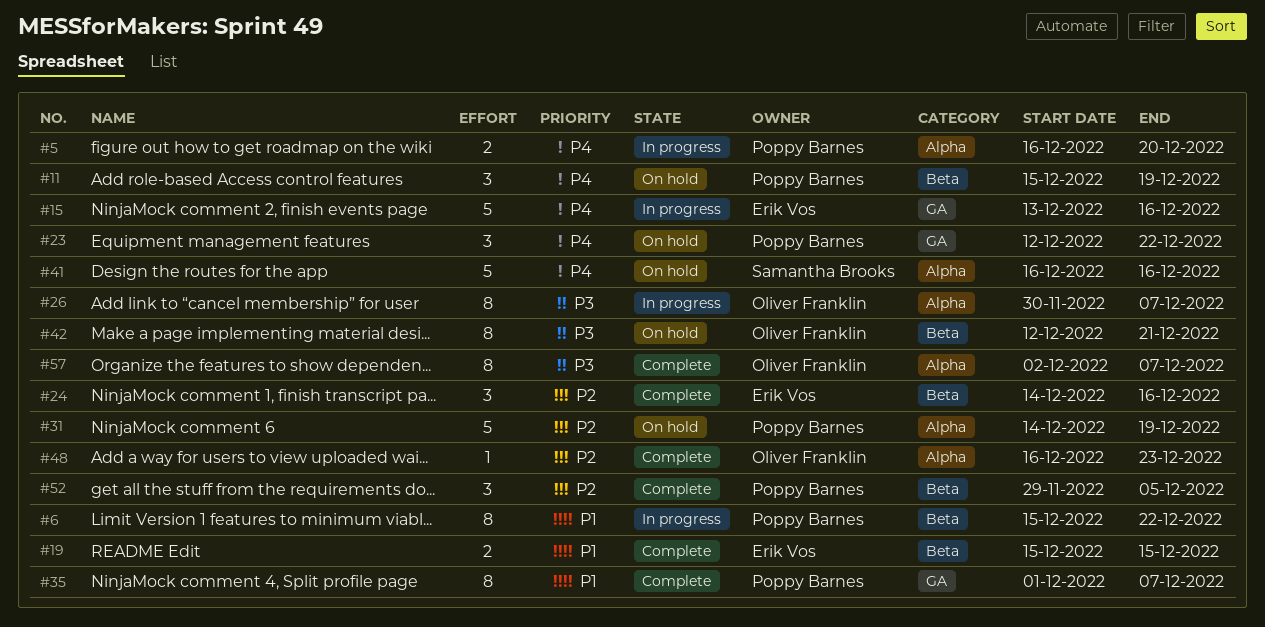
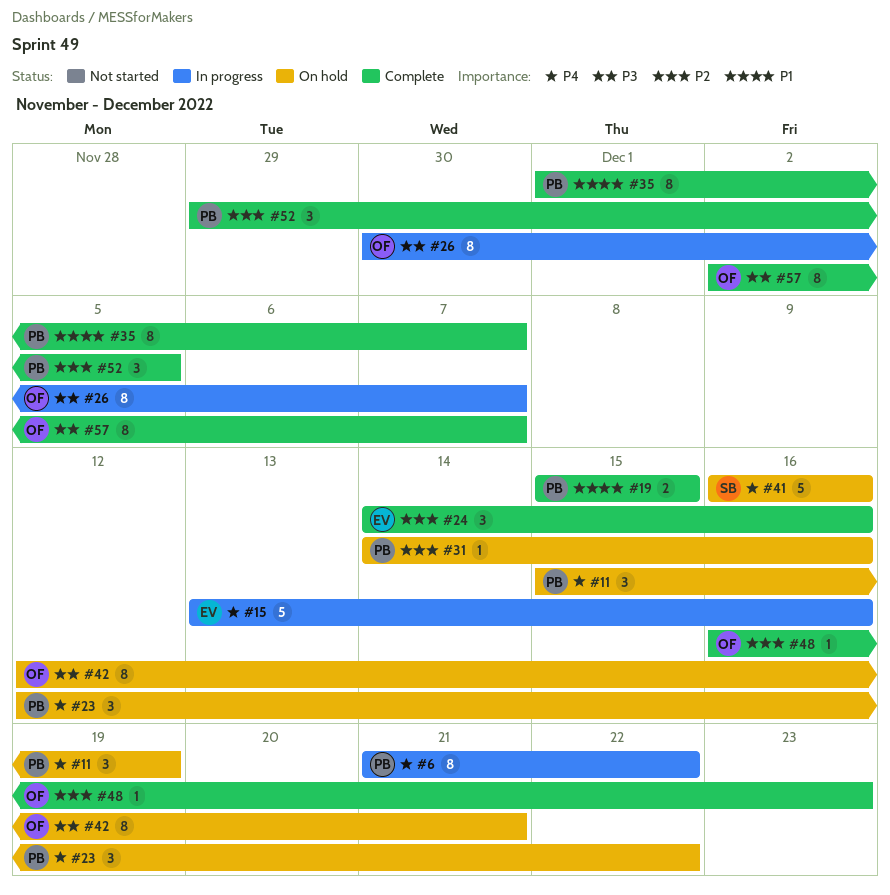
#5: present -> none
#6, priority: P1 -> P4
#6, start: Dec 15 -> Dec 21
#19, owner: Erik Vos -> Poppy Barnes
#31, estimate: 5 -> 1
#31, due: Dec 19 -> Dec 16

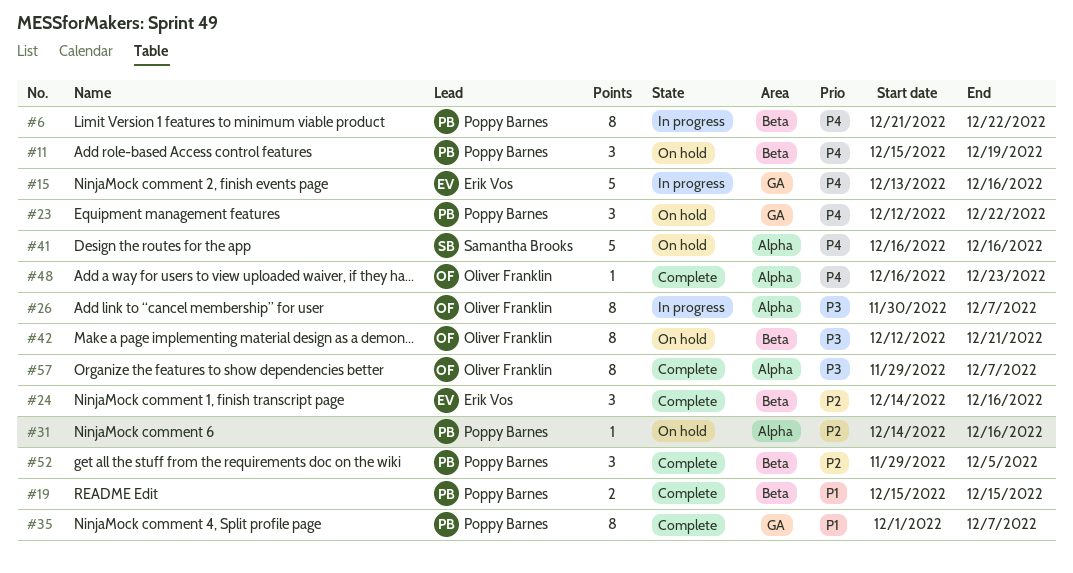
#48, priority: P2 -> P4
#57, start: Dec 2 -> Nov 29

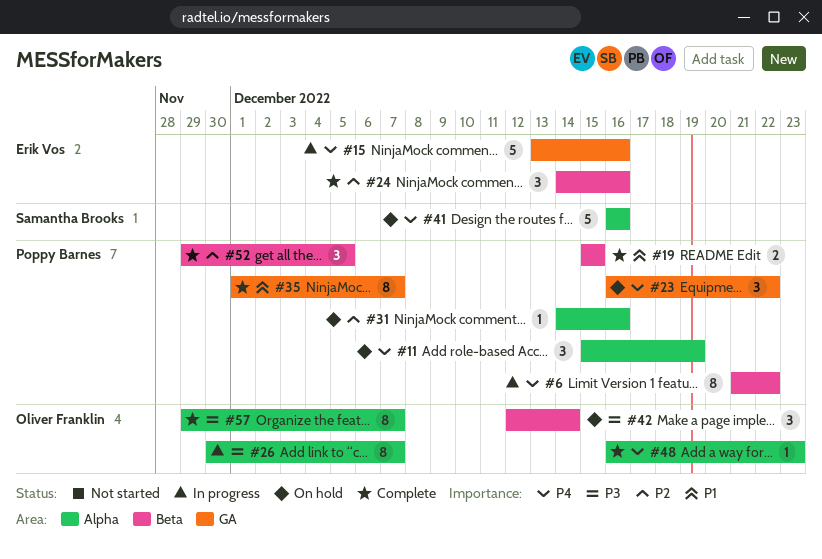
#11, label: Beta -> Alpha
#23, start: Dec 12 -> Dec 16
#42, estimate: 8 -> 3
#42, due: Dec 21 -> Dec 14

